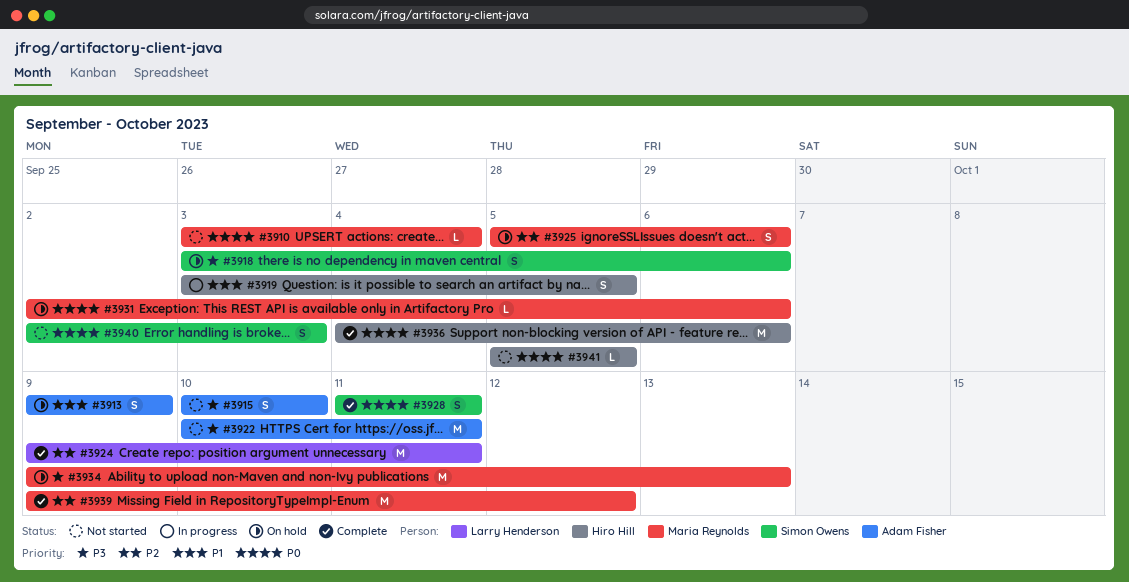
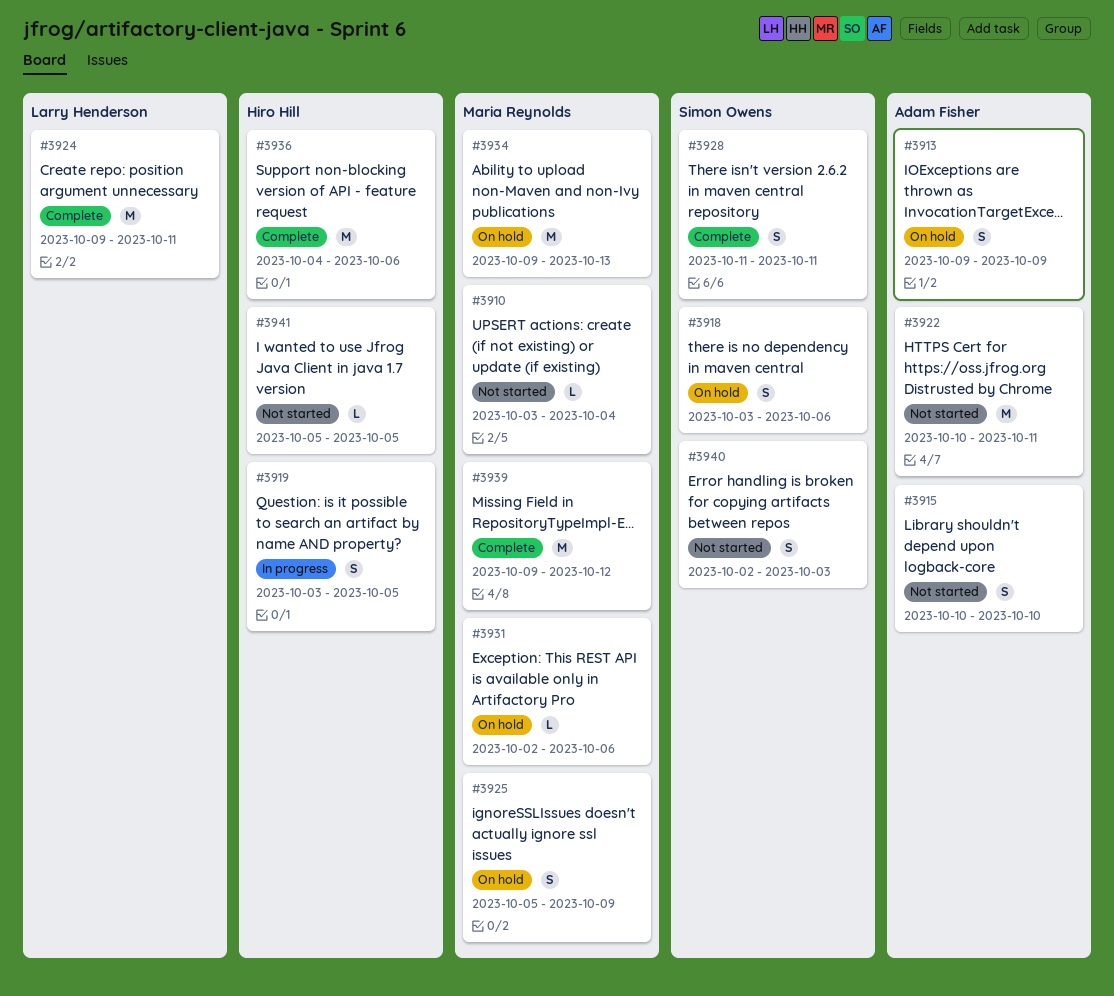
#3925, due: Oct 6 -> Oct 9

